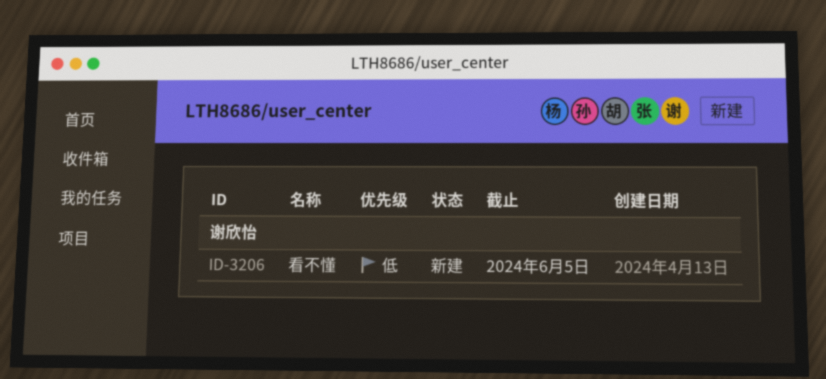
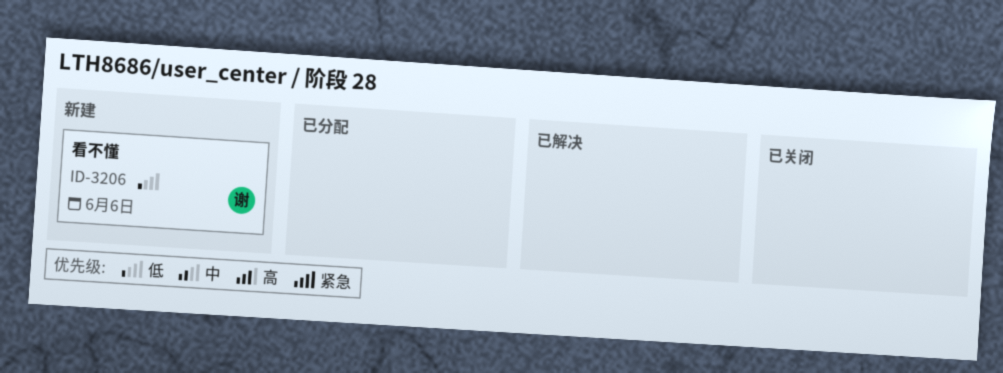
ID-3206, due: Jun 5 -> Jun 6

